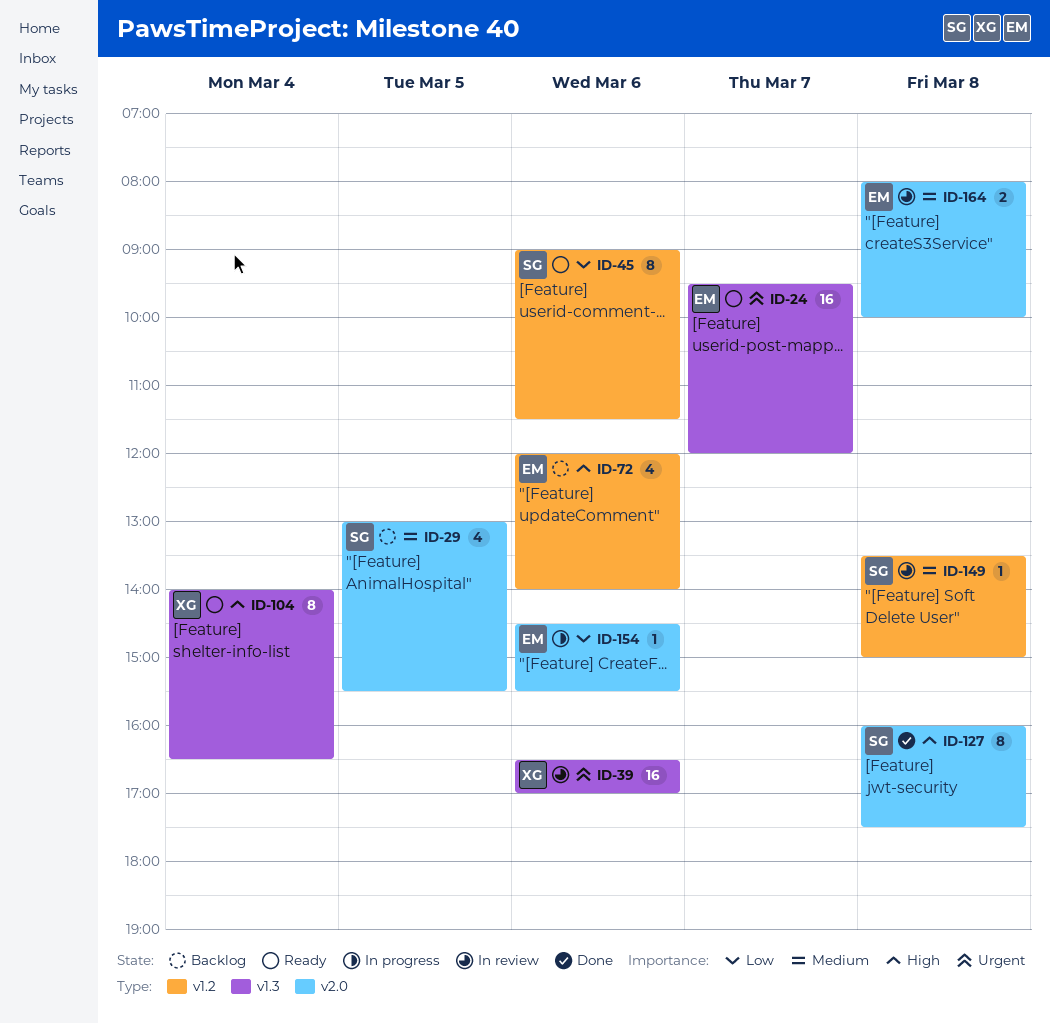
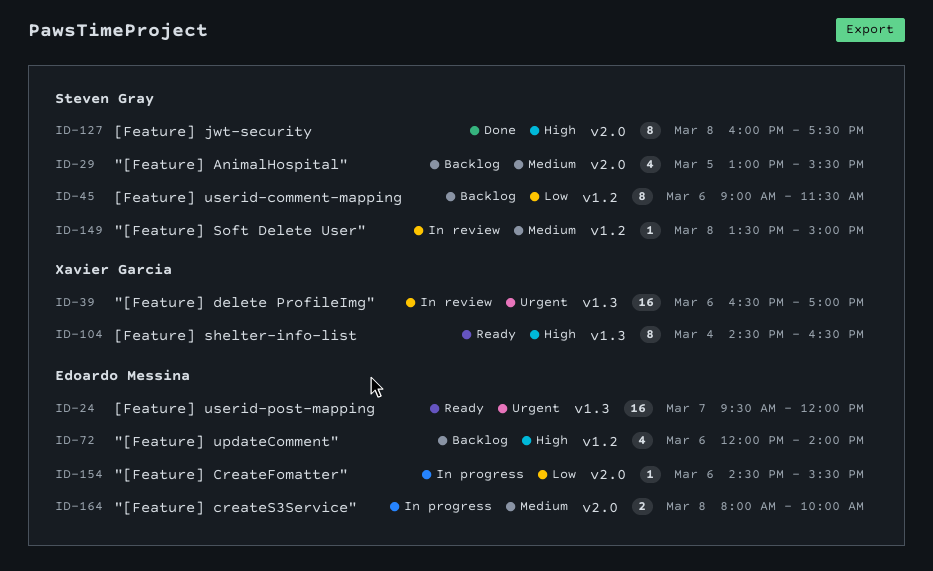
ID-45, status: Ready -> Backlog
ID-104, begins: 14:00 -> 14:30
ID-164, status: In review -> In progress

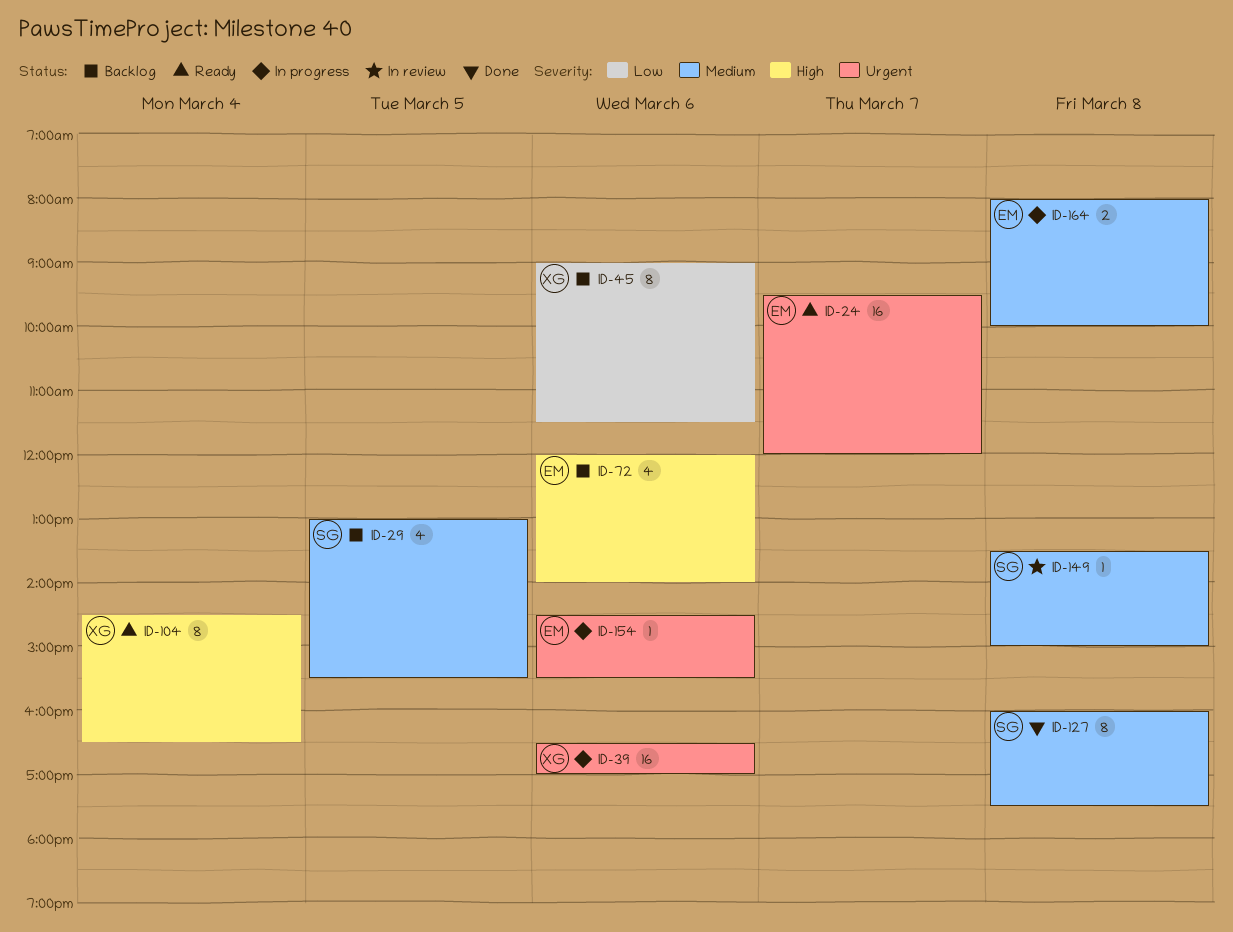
ID-39, status: In review -> In progress
ID-45, owner: Steven Gray -> Xavier Garcia
ID-127, priority: High -> Medium
ID-154, priority: Low -> Urgent

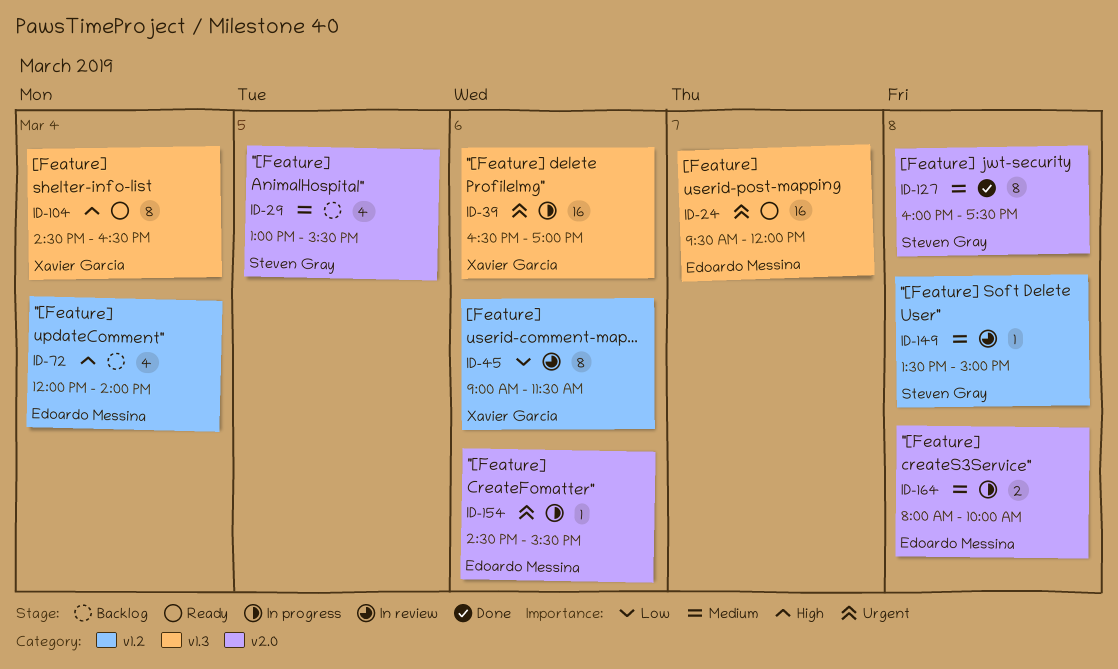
ID-45, status: Backlog -> In review
ID-72, day: Mar 6 -> Mar 4

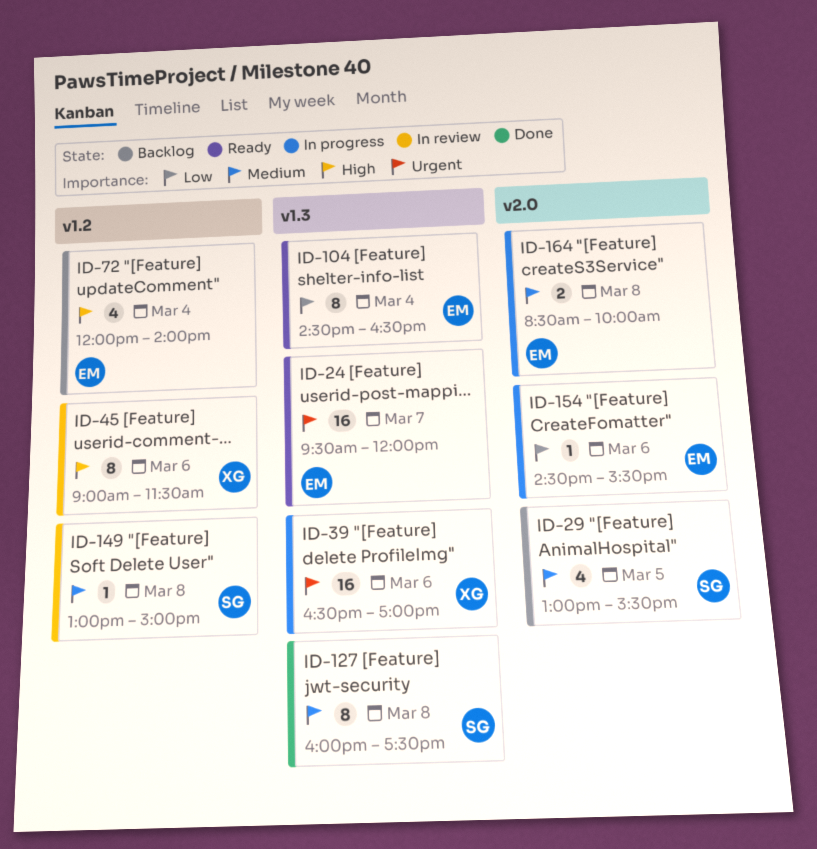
ID-45, priority: Low -> High
ID-104, owner: Xavier Garcia -> Edoardo Messina
ID-104, priority: High -> Low
ID-127, label: v2.0 -> v1.3
ID-149, begins: 13:30 -> 13:00
ID-154, priority: Urgent -> Low
ID-164, begins: 08:00 -> 08:30

